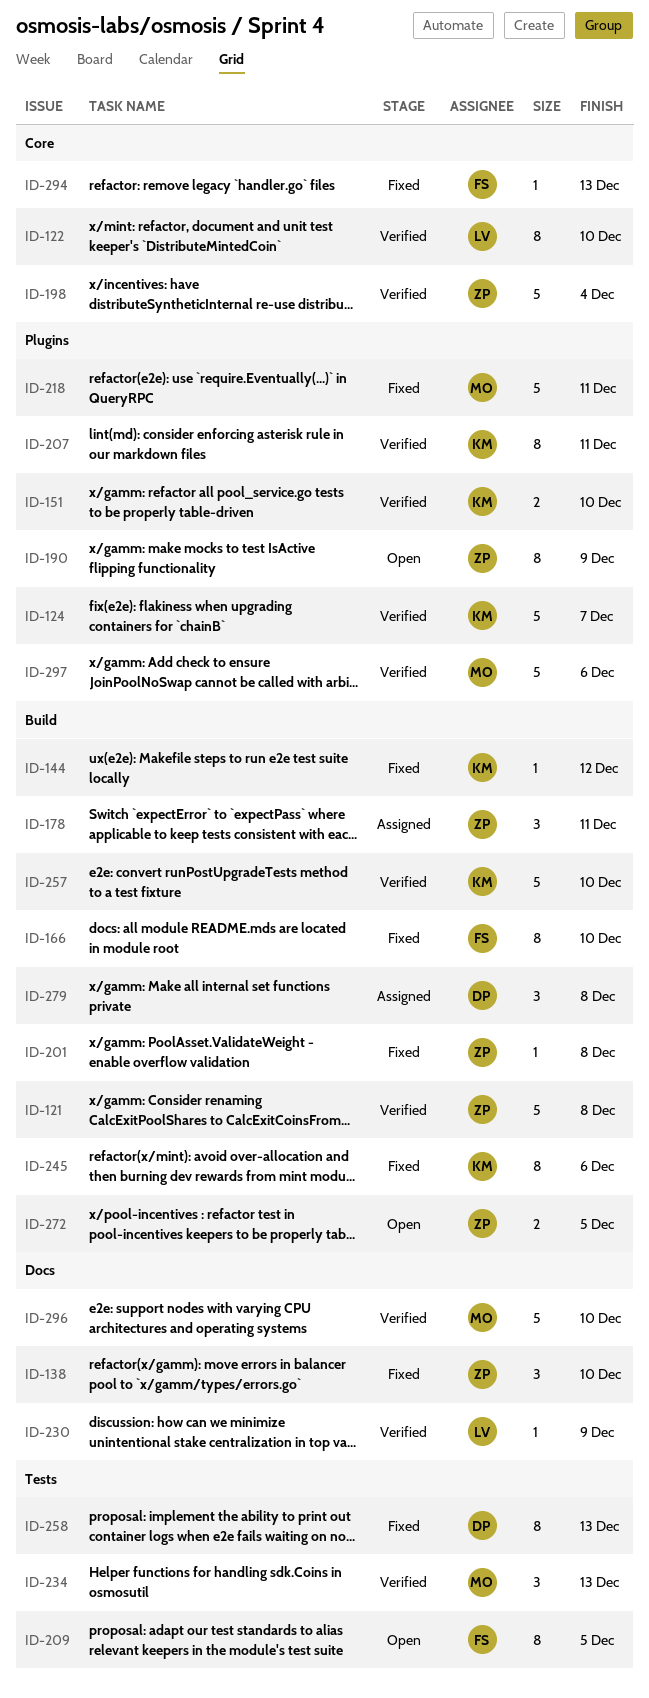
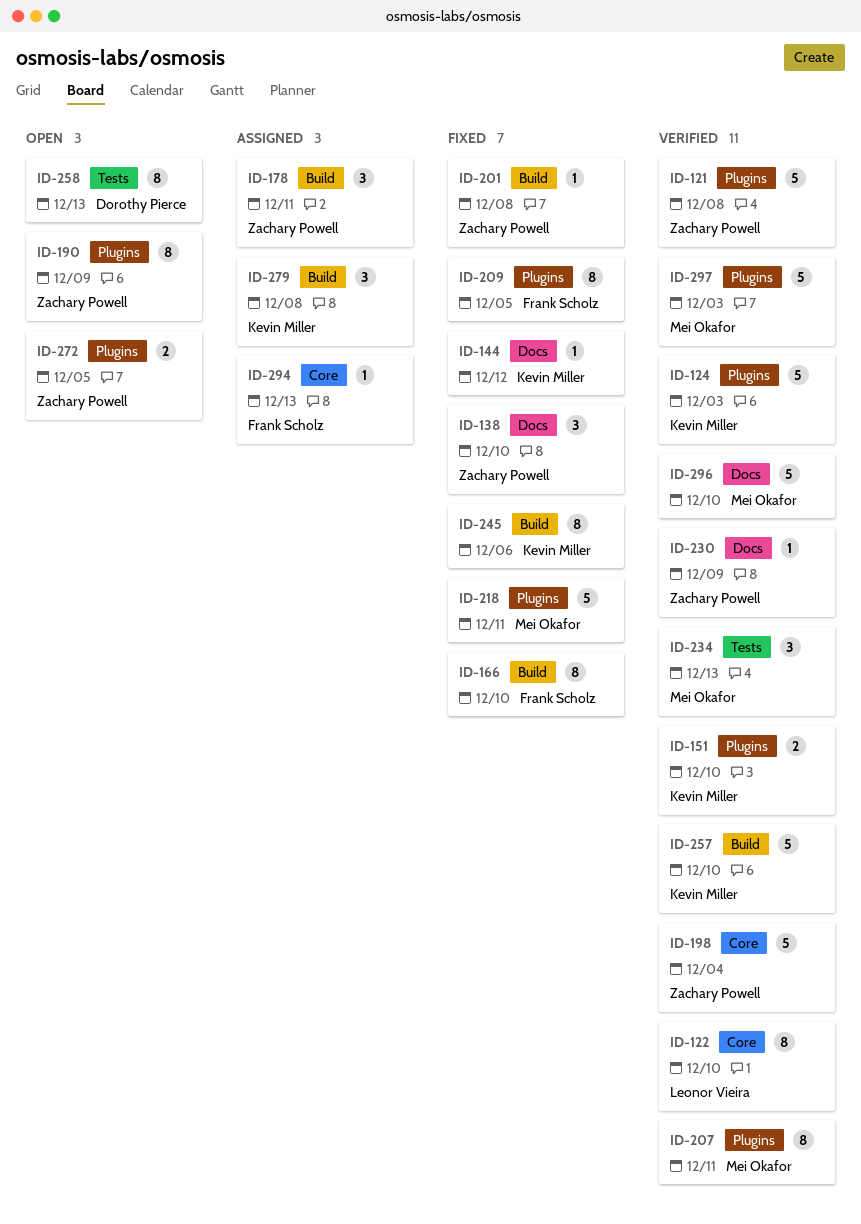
ID-121, label: Build -> Plugins
ID-124, due: Dec 7 -> Dec 3
ID-144, label: Build -> Docs
ID-207, owner: Kevin Miller -> Mei Okafor
ID-209, status: Open -> Fixed
ID-209, label: Tests -> Plugins
ID-230, owner: Leonor Vieira -> Zachary Powell
ID-258, status: Fixed -> Open
ID-272, label: Build -> Plugins
ID-279, owner: Dorothy Pierce -> Kevin Miller
ID-294, status: Fixed -> Assigned
ID-297, due: Dec 6 -> Dec 3

